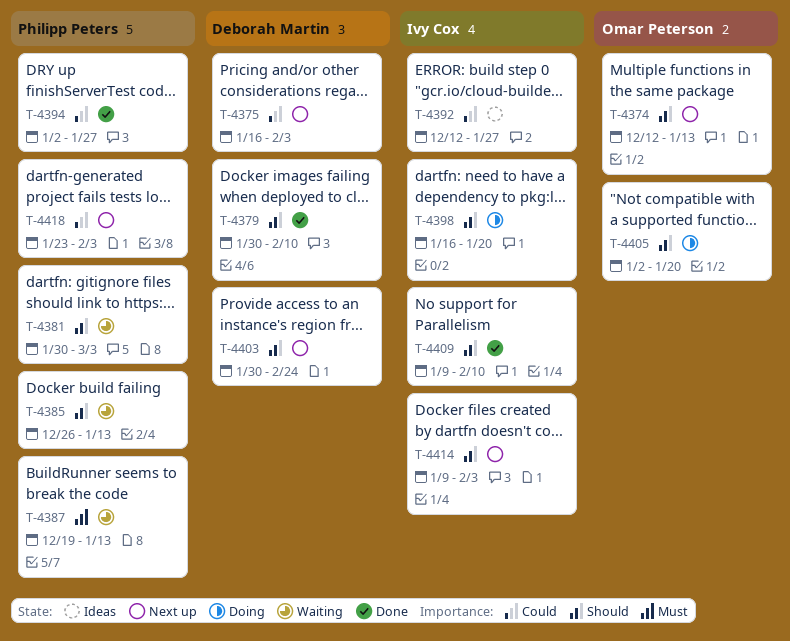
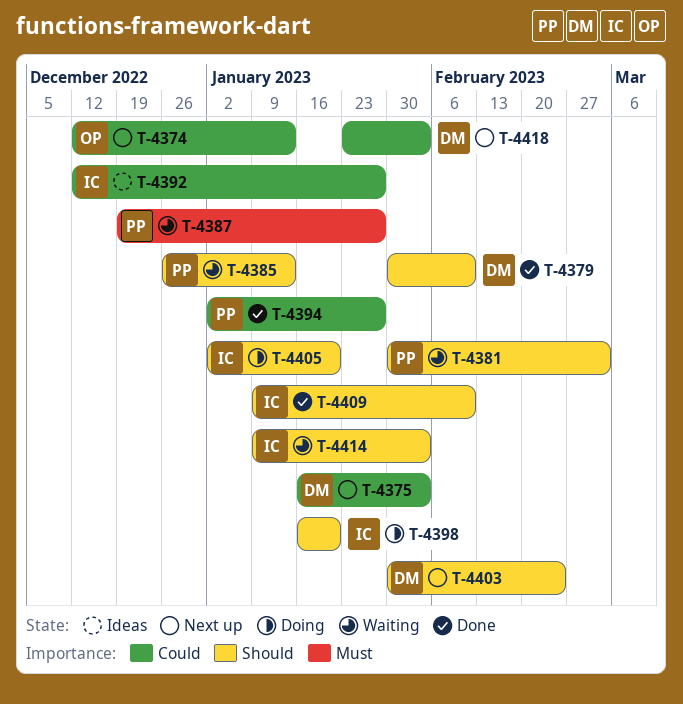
T-4374, priority: Should -> Could
T-4387, due: Jan 13 -> Jan 27
T-4405, owner: Omar Peterson -> Ivy Cox
T-4414, status: Next up -> Waiting
T-4418, owner: Philipp Peters -> Deborah Martin

